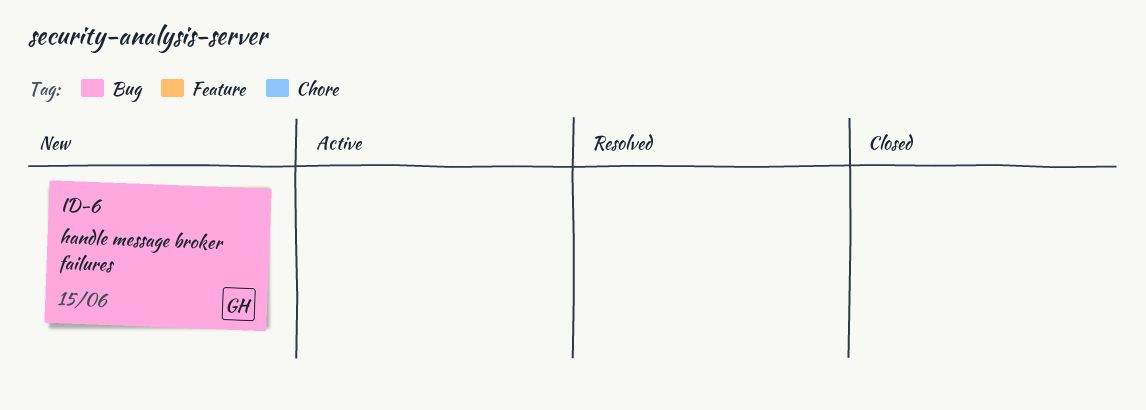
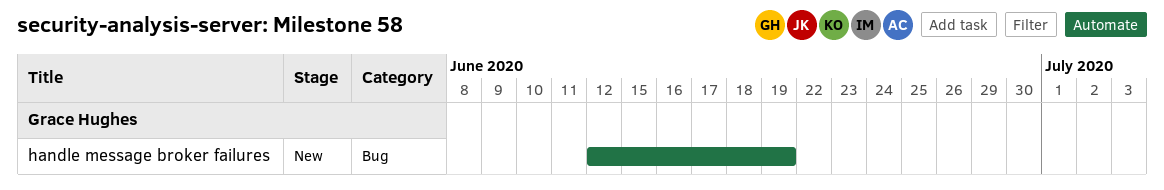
handle message broker failures, due: Jun 15 -> Jun 19

